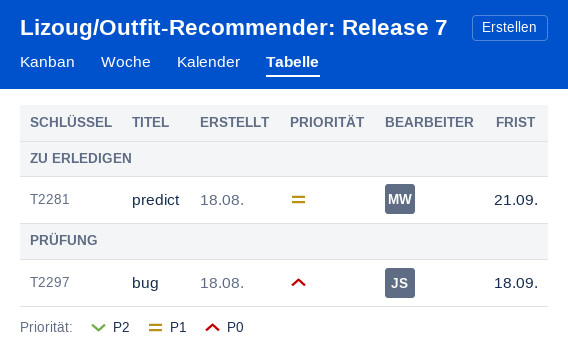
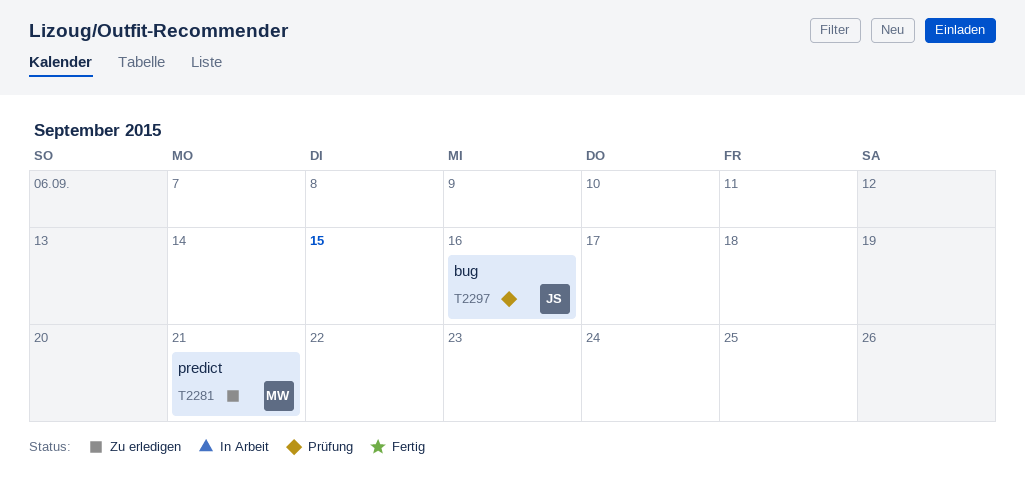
T2297, due: Sep 18 -> Sep 16

